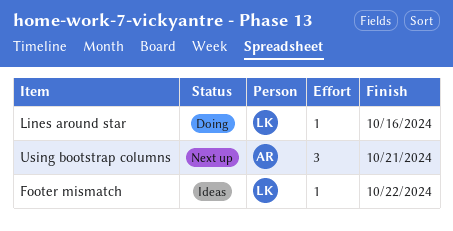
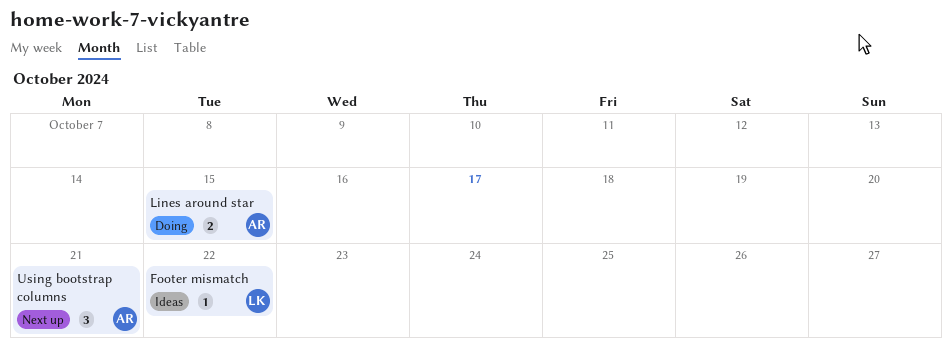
Lines around star, owner: LK -> AR
Lines around star, estimate: 1 -> 2
Lines around star, due: Oct 16 -> Oct 15

